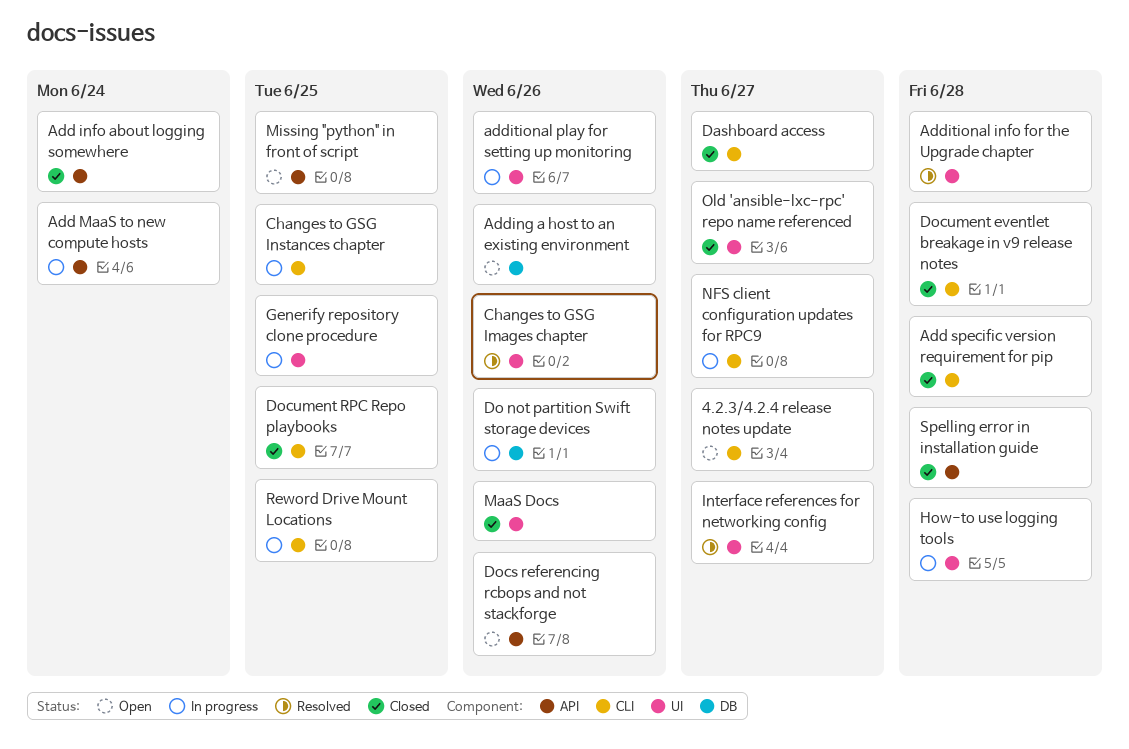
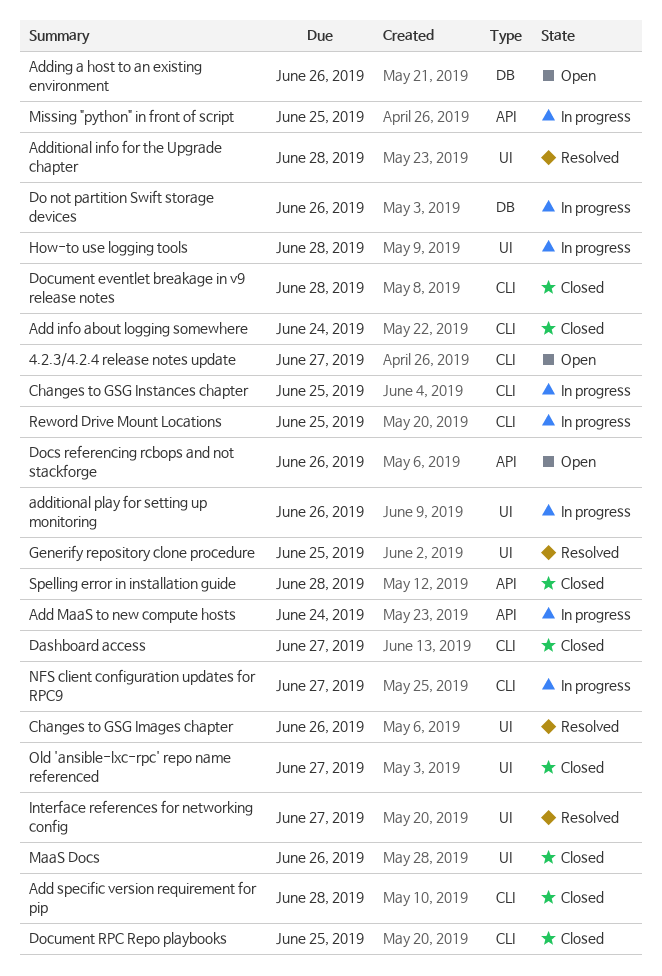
Add info about logging somewhere, label: API -> CLI
Generify repository clone procedure, status: In progress -> Resolved
Missing "python" in front of script, status: Open -> In progress

